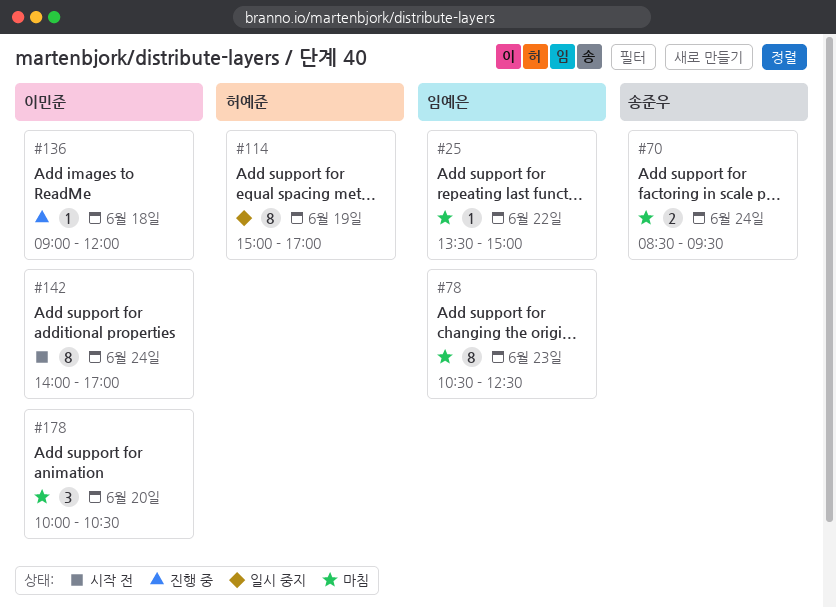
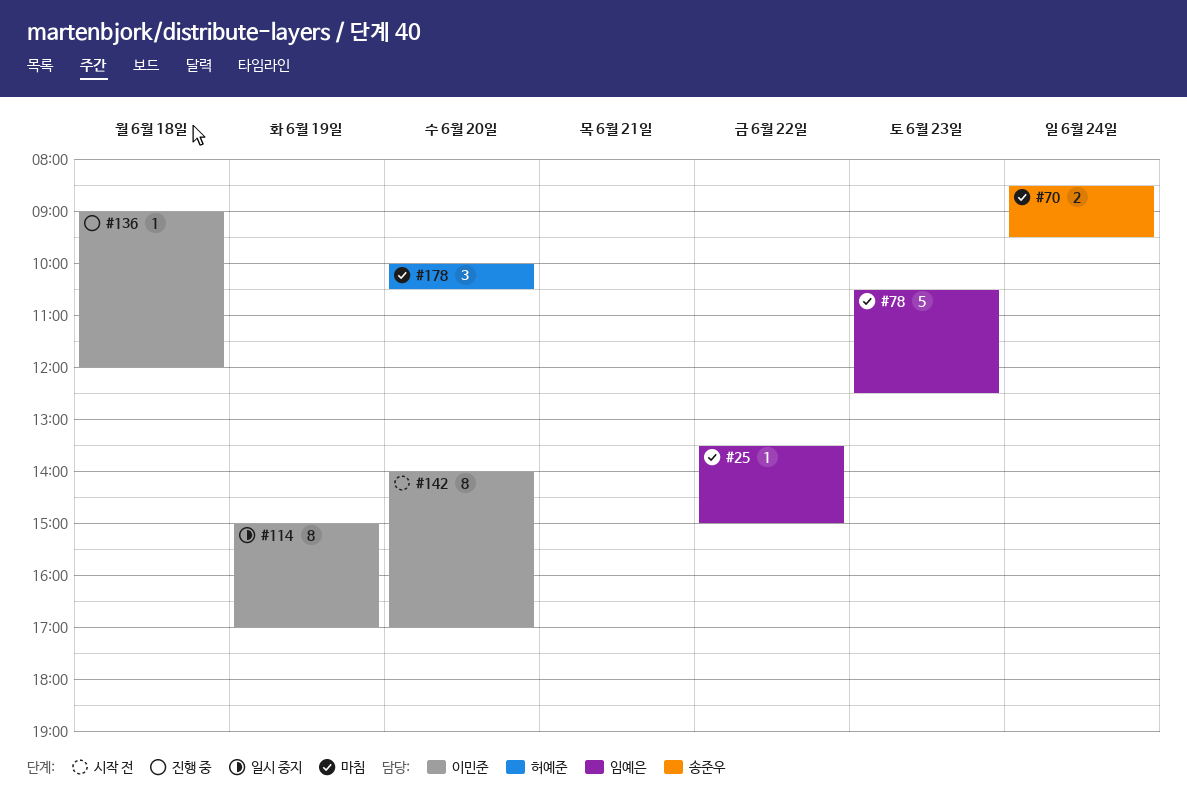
#78, estimate: 8 -> 5
#114, owner: 허예준 -> 이민준
#142, day: Jun 24 -> Jun 20
#178, owner: 이민준 -> 허예준

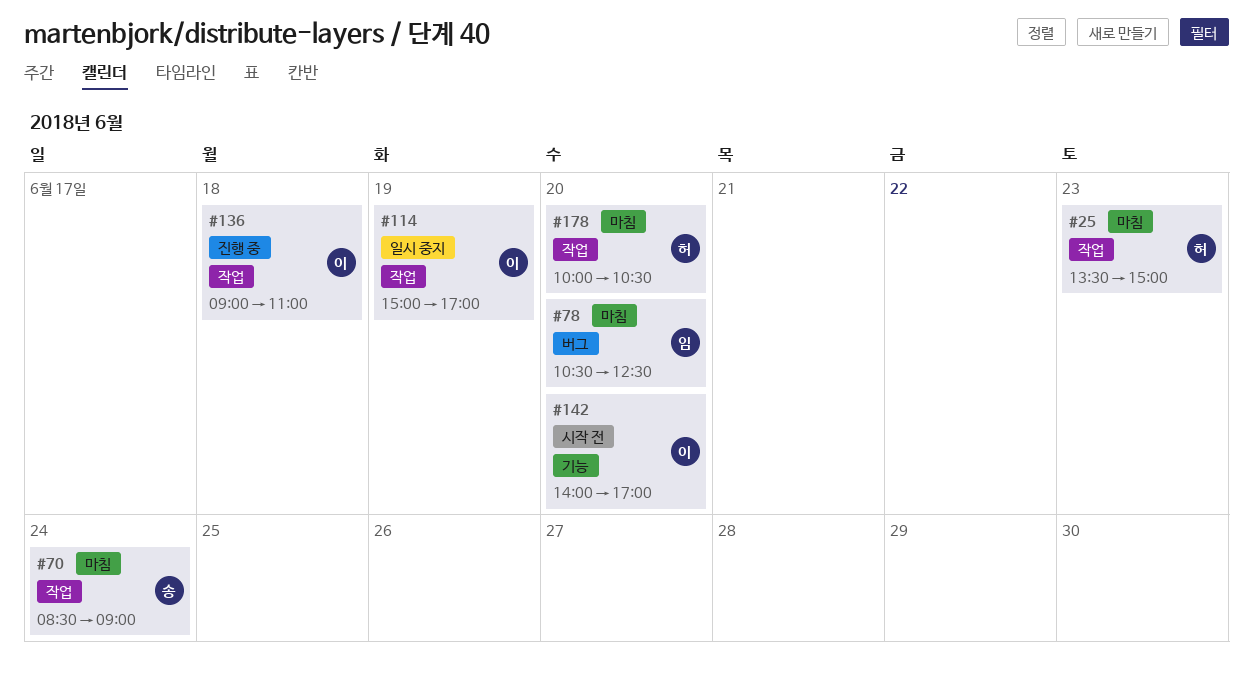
#25, owner: 임예은 -> 허예준
#25, day: Jun 22 -> Jun 23
#70, ends: 09:30 -> 09:00
#78, day: Jun 23 -> Jun 20
#136, ends: 12:00 -> 11:00

